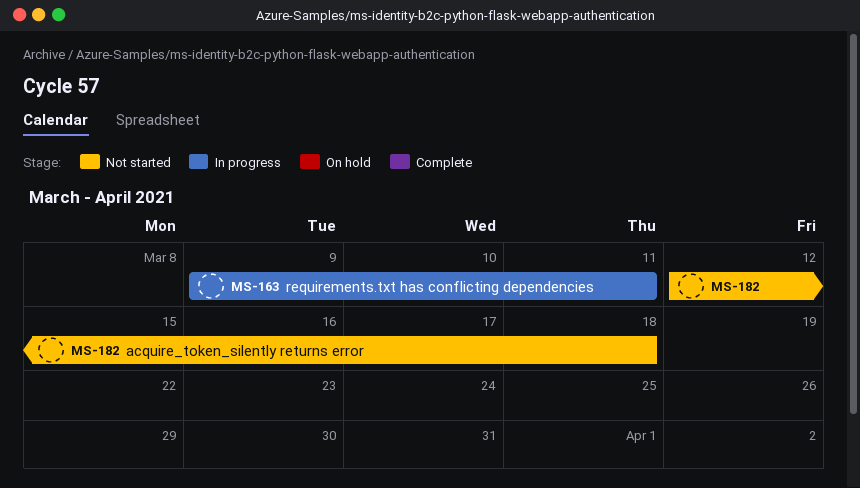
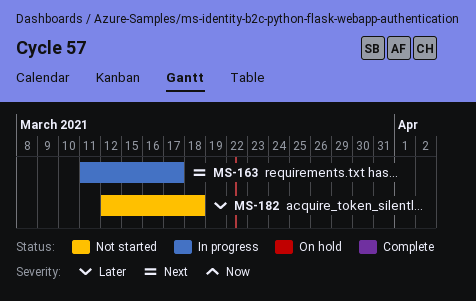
MS-163, start: Mar 9 -> Mar 11
MS-163, due: Mar 11 -> Mar 17

